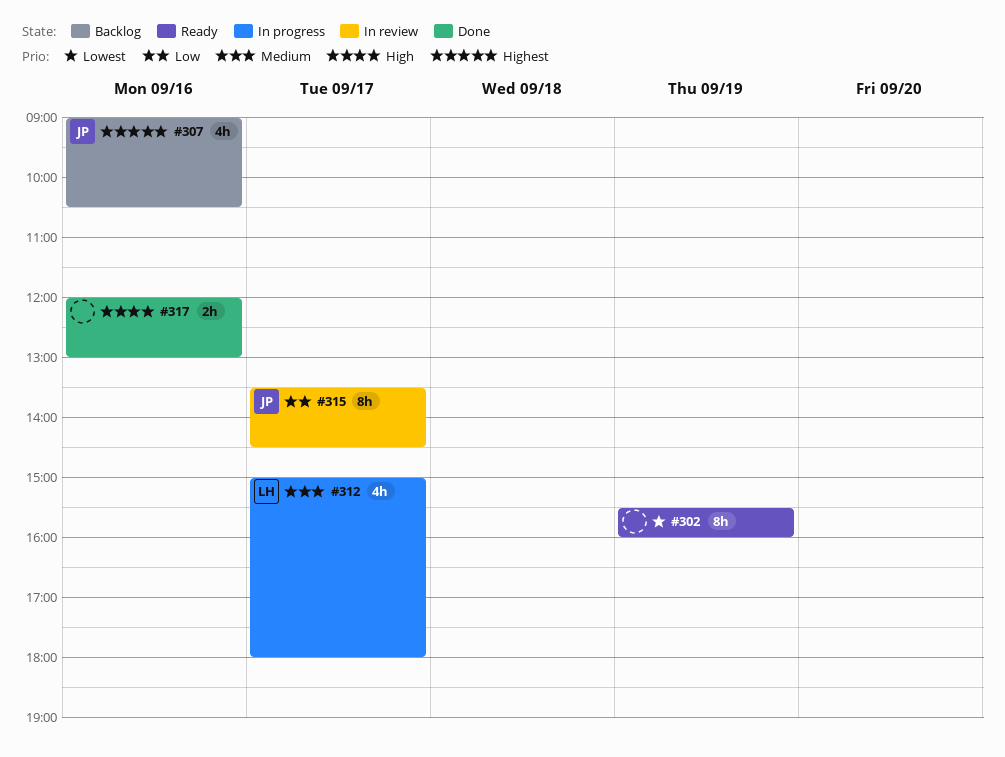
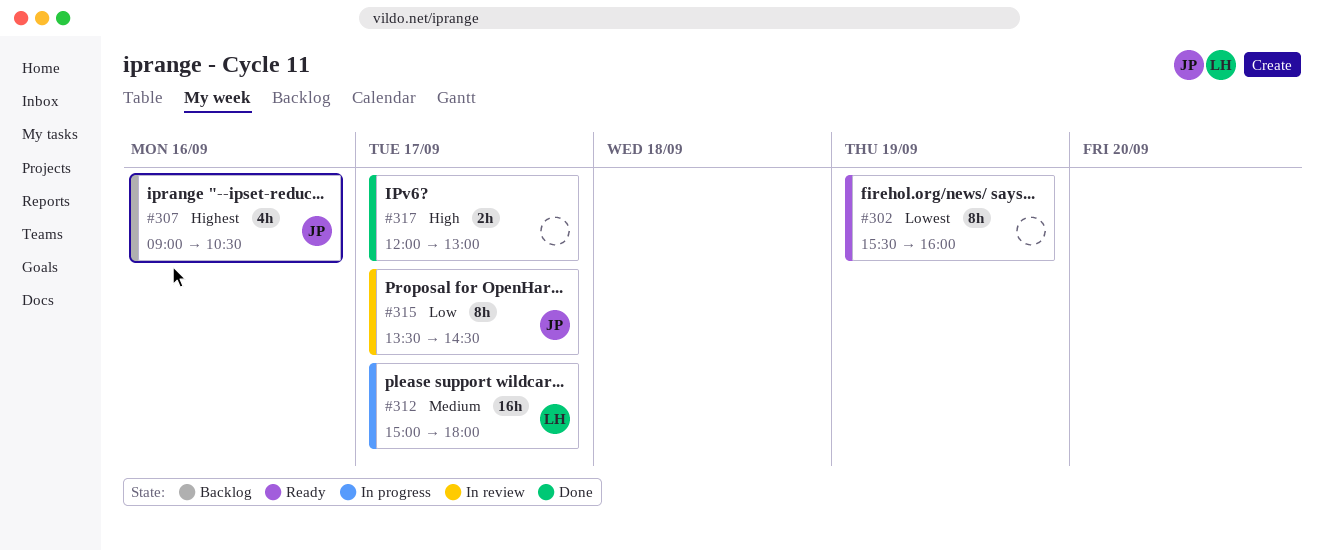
#312, estimate: 4h -> 16h
#317, day: Sep 16 -> Sep 17

